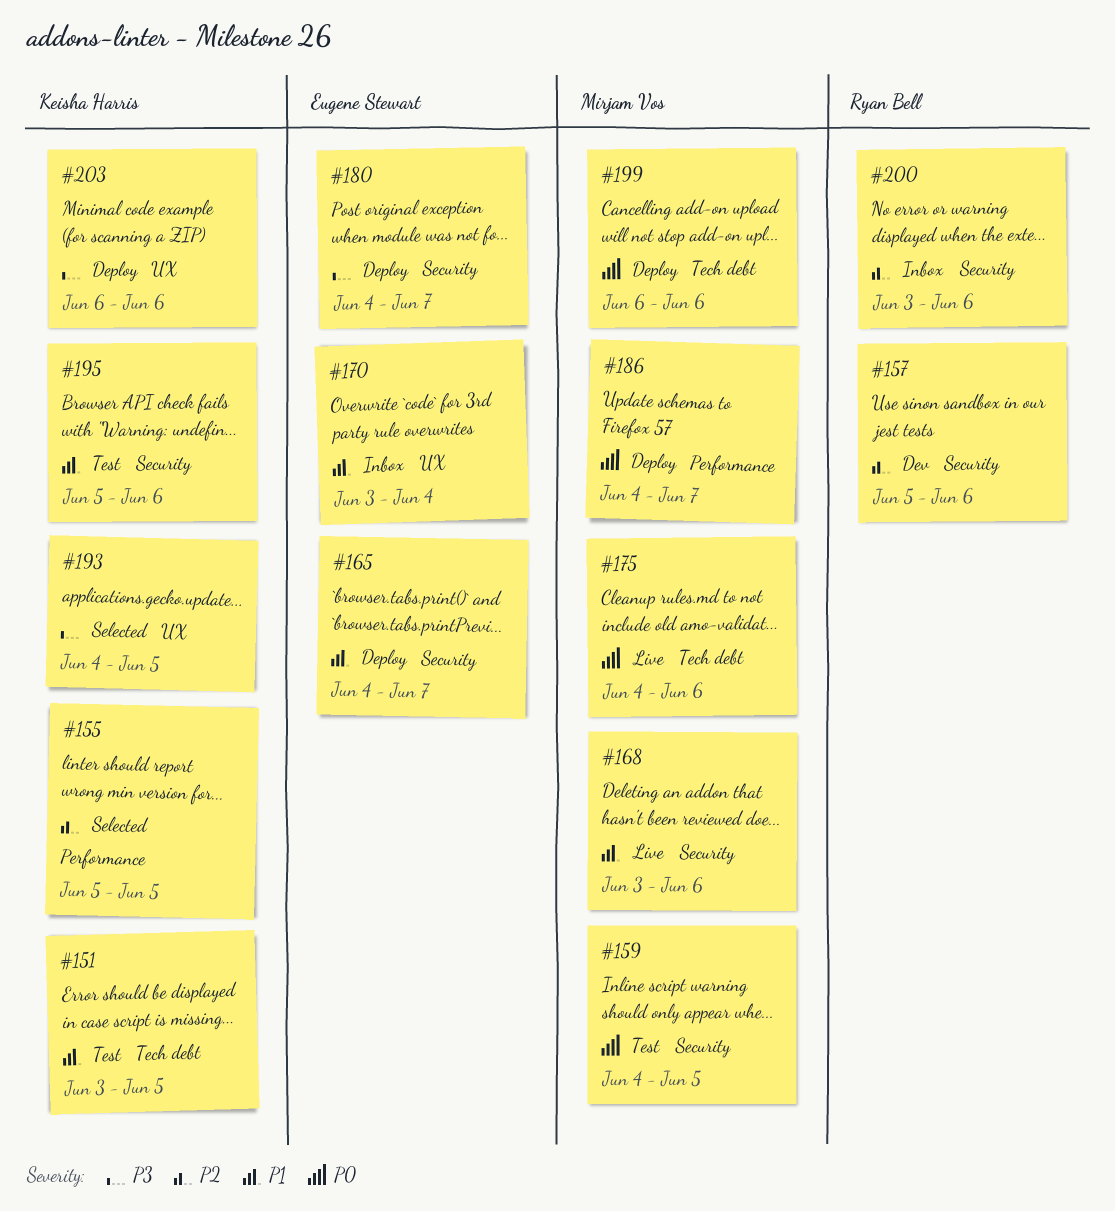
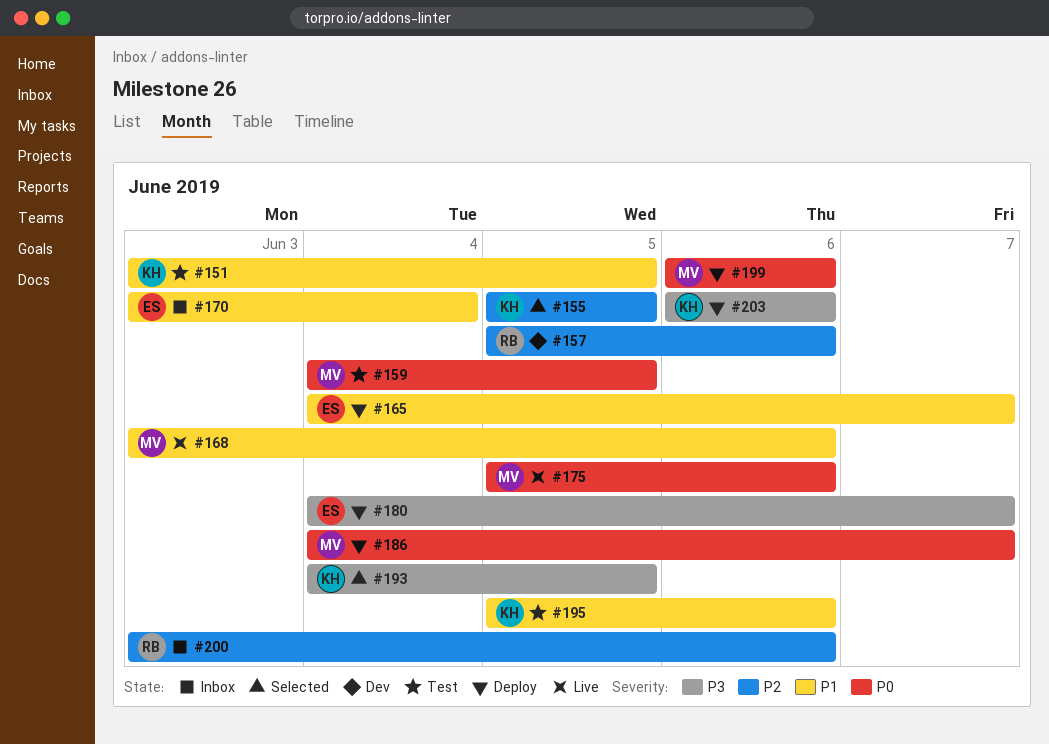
#175, start: Jun 4 -> Jun 5

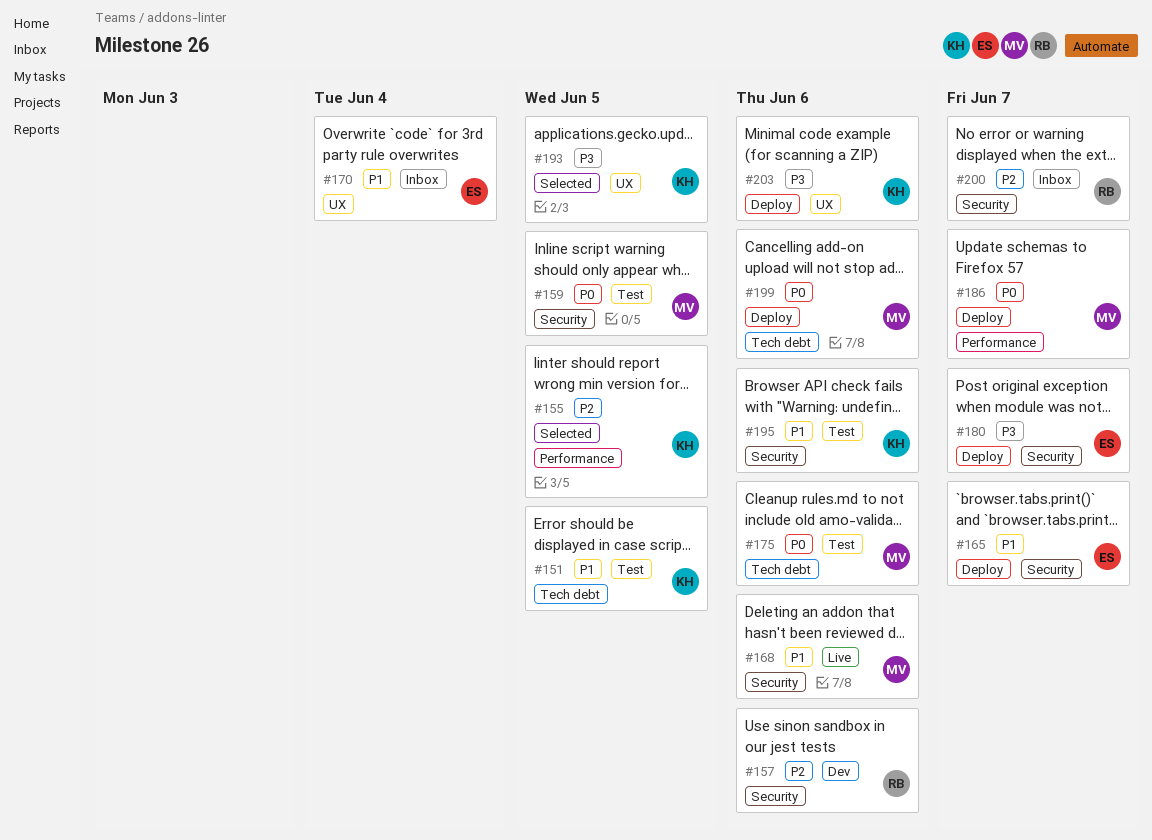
#175, status: Live -> Test
#200, due: Jun 6 -> Jun 7

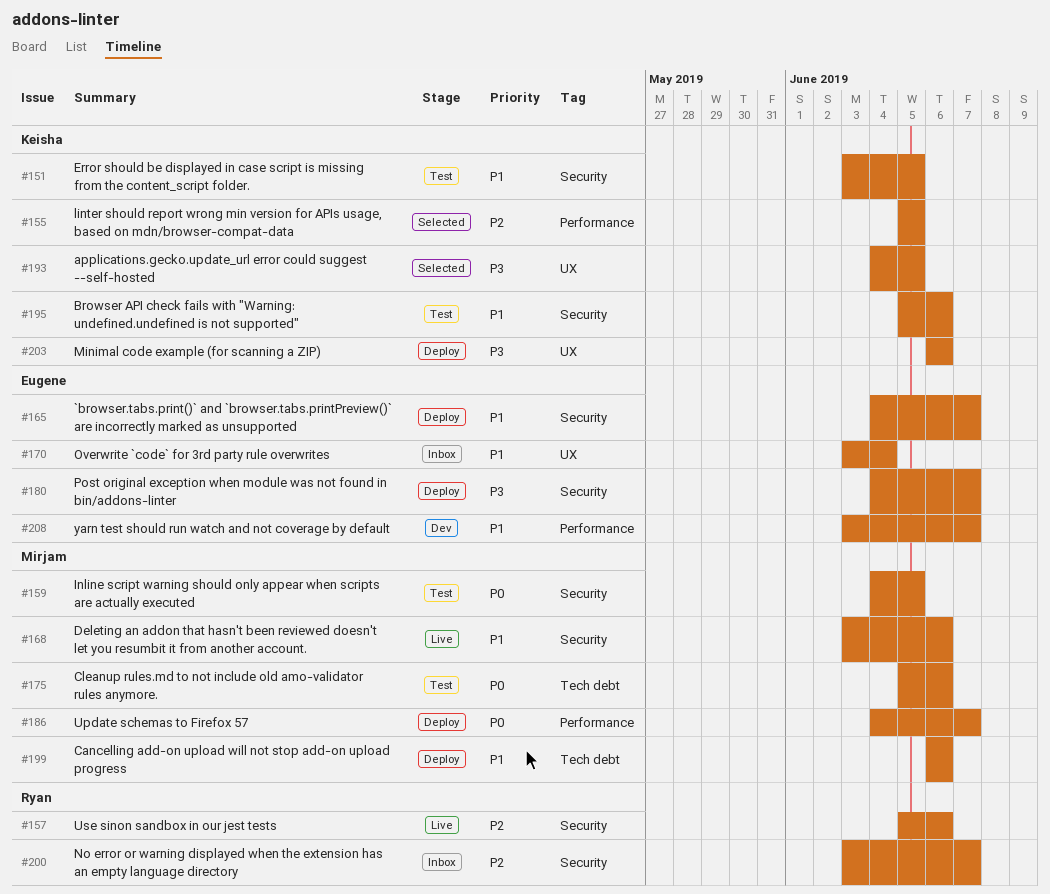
#151, label: Tech debt -> Security
#157, status: Dev -> Live
#199, priority: P0 -> P1
#208: none -> present

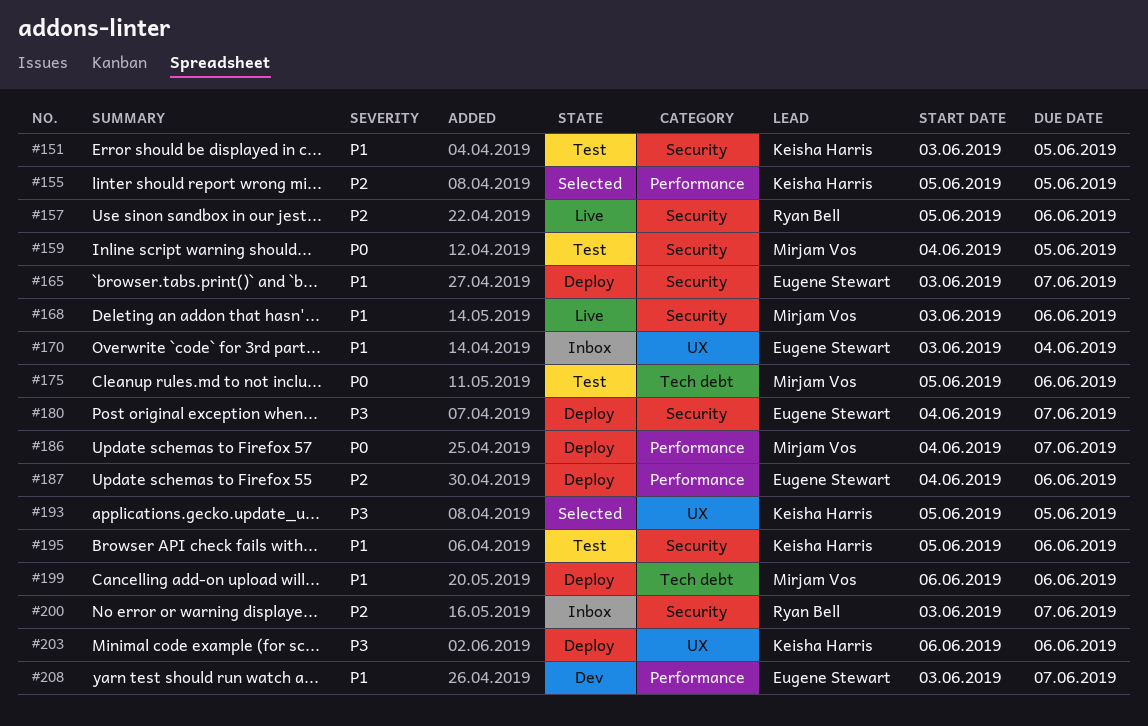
#165, start: Jun 4 -> Jun 3
#187: none -> present
#193, start: Jun 4 -> Jun 5

